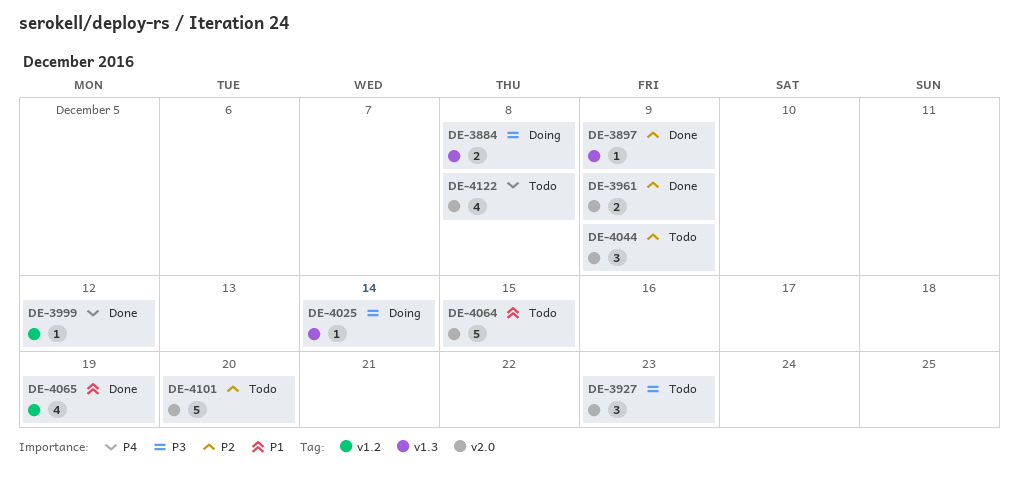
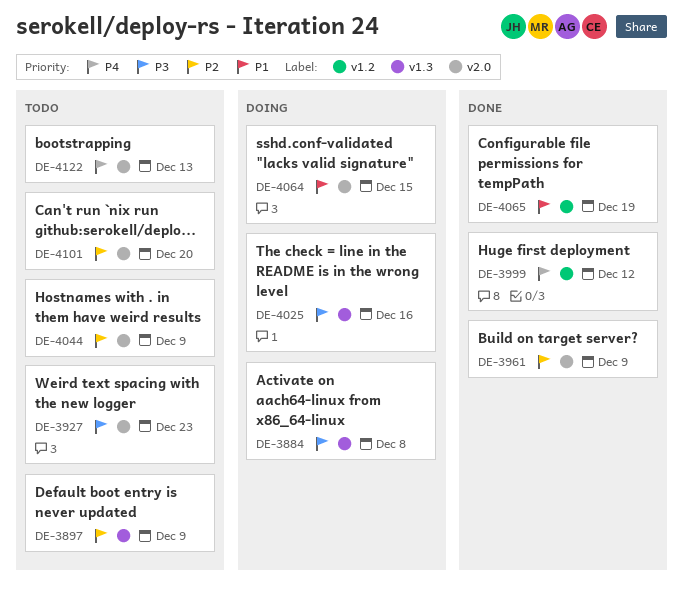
DE-3897, status: Done -> Todo
DE-4025, due: Dec 14 -> Dec 16
DE-4064, status: Todo -> Doing
DE-4122, due: Dec 8 -> Dec 13

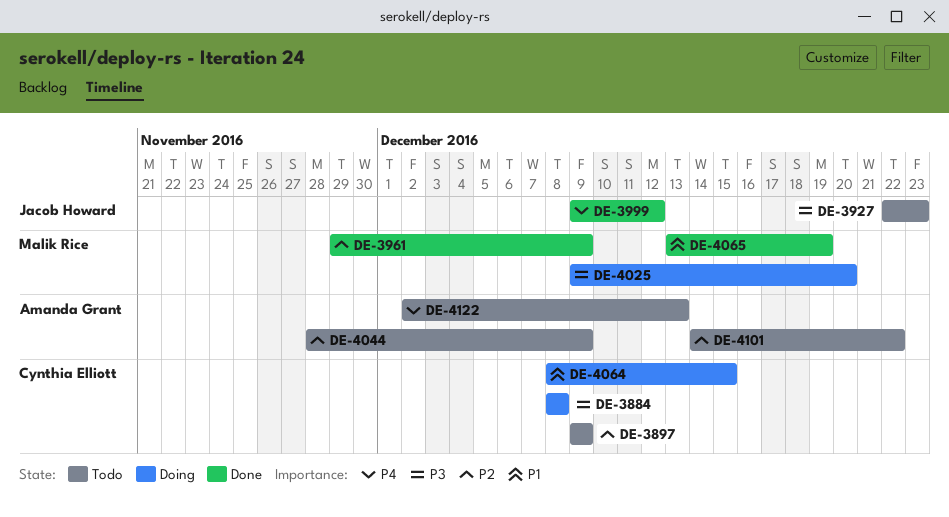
DE-4025, due: Dec 16 -> Dec 20
DE-4101, due: Dec 20 -> Dec 22

